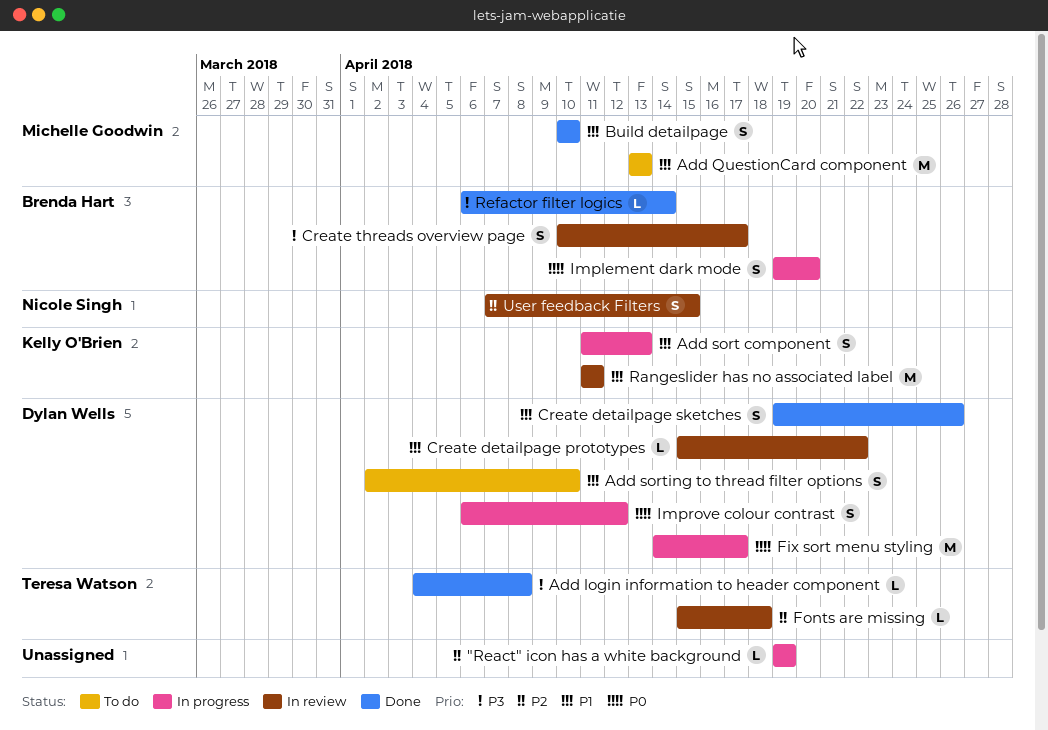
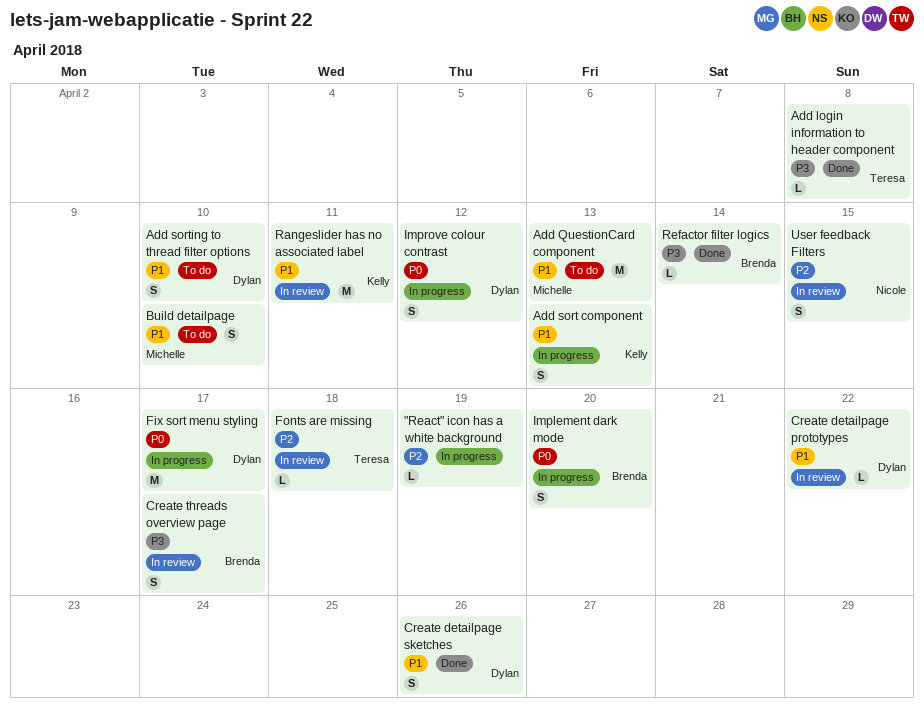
Build detailpage, status: Done -> To do

